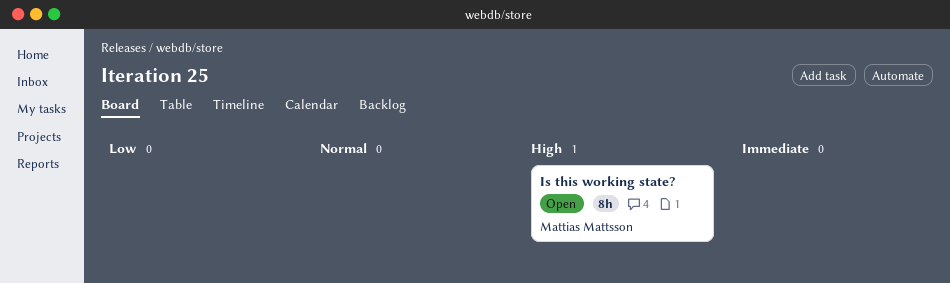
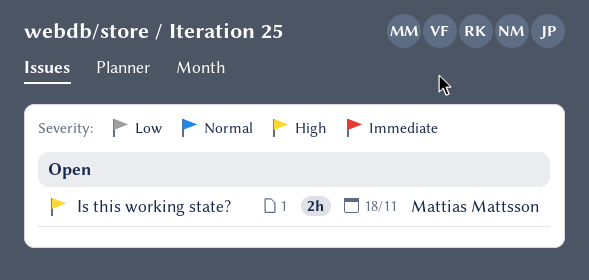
Is this working state?, estimate: 8h -> 2h

